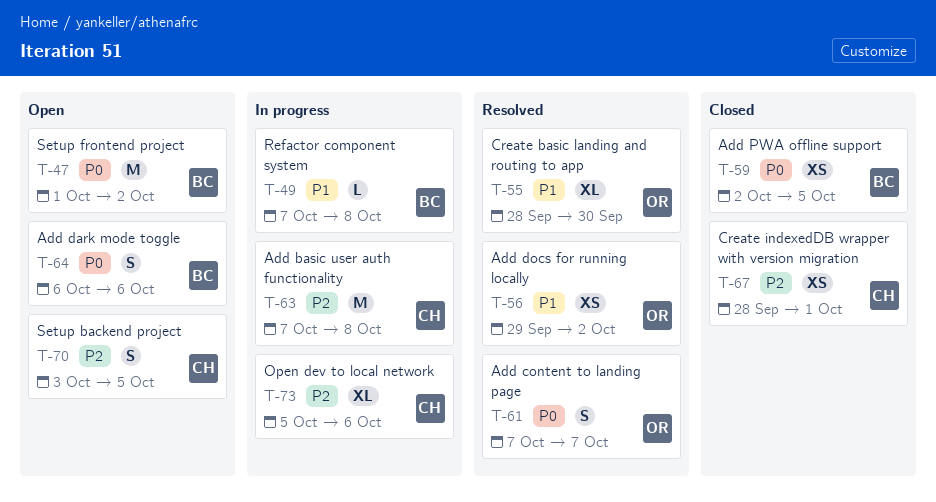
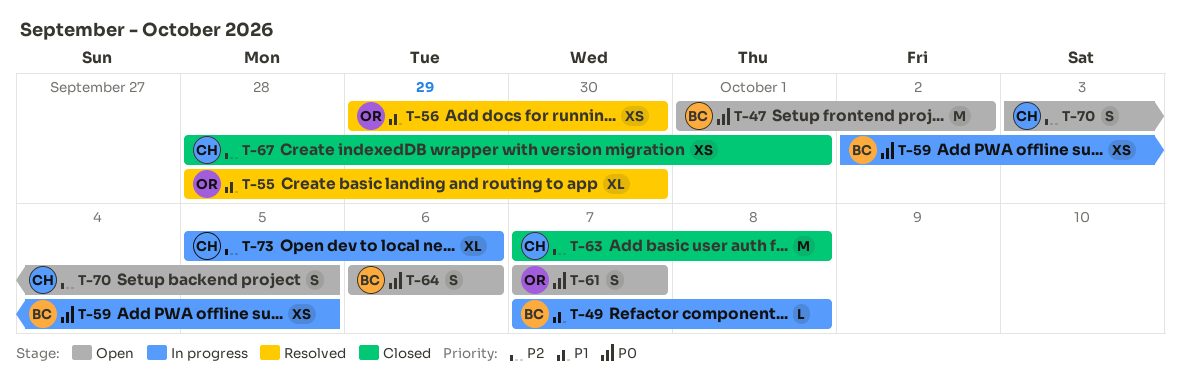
T-56, due: Oct 2 -> Sep 30
T-59, status: Closed -> In progress
T-61, status: Resolved -> Open
T-63, status: In progress -> Closed

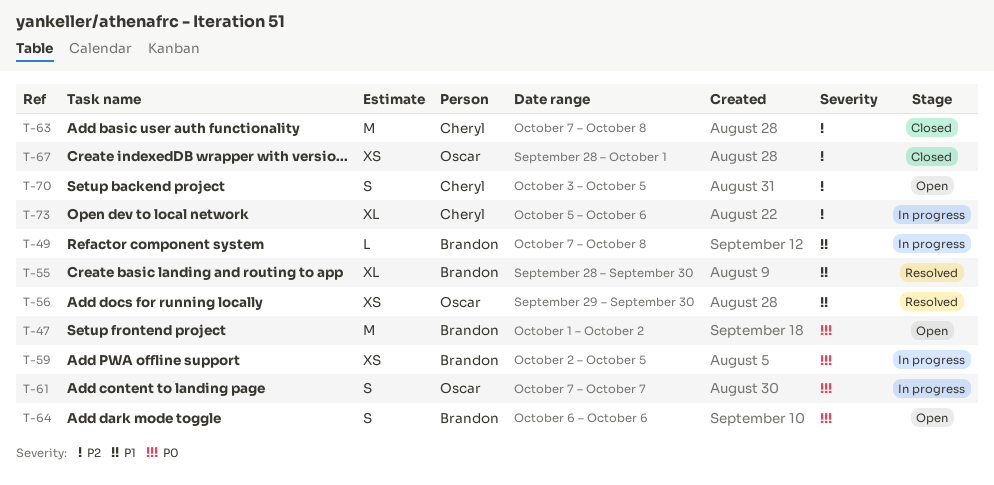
T-55, owner: Oscar -> Brandon
T-61, status: Open -> In progress
T-67, owner: Cheryl -> Oscar

